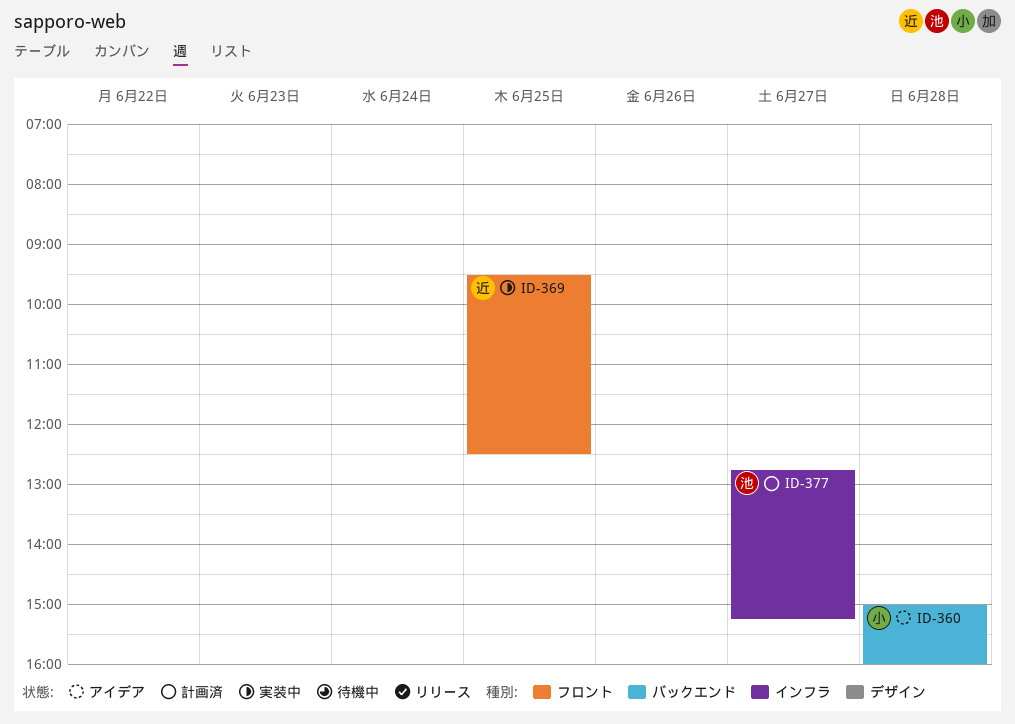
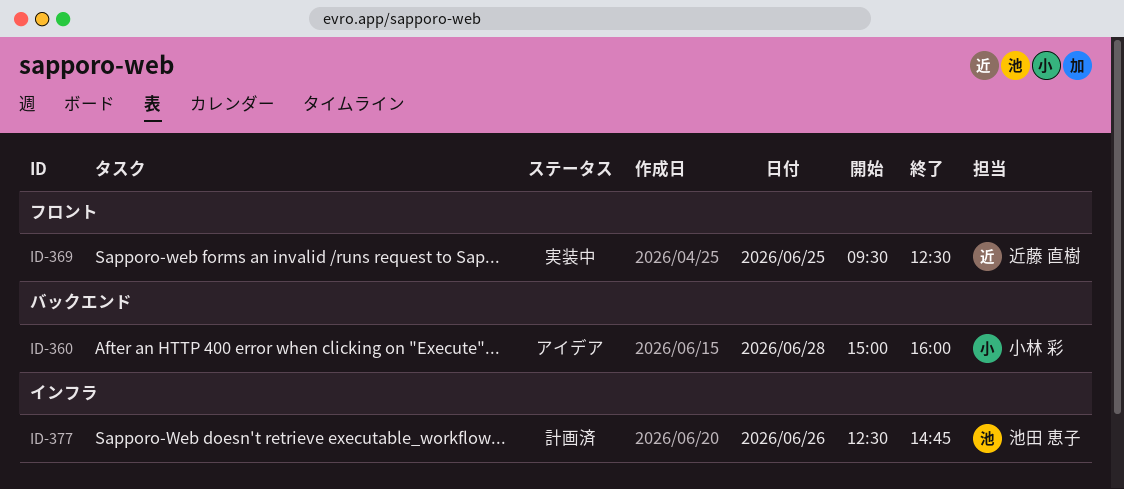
ID-377, day: Jun 27 -> Jun 26
ID-377, begins: 12:45 -> 12:30
ID-377, ends: 15:15 -> 14:45

